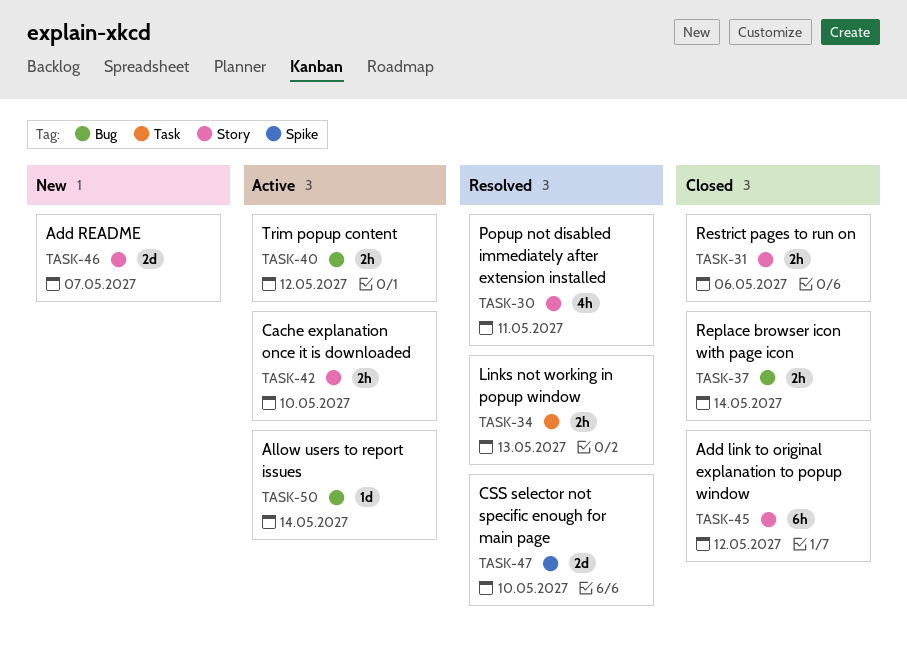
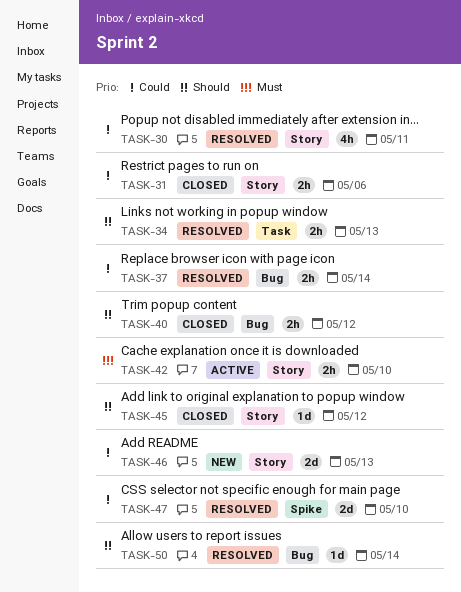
TASK-37, status: Closed -> Resolved
TASK-40, status: Active -> Closed
TASK-45, estimate: 6h -> 1d
TASK-46, due: May 7 -> May 13
TASK-50, status: Active -> Resolved

